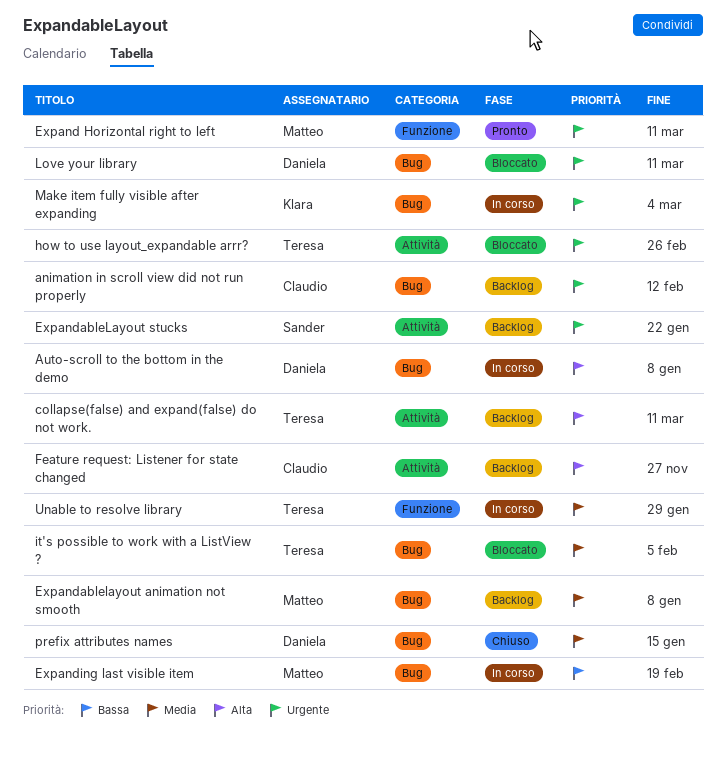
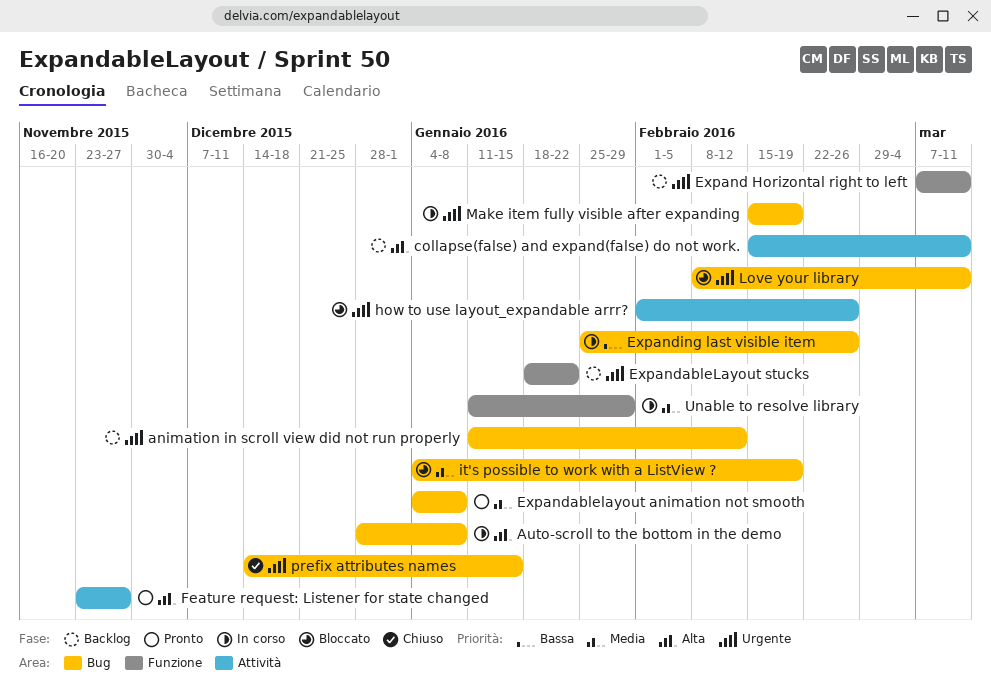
Expand Horizontal right to left, status: Pronto -> Backlog
Expandablelayout animation not smooth, status: Backlog -> Pronto
ExpandableLayout stucks, label: Attività -> Funzione
Expanding last visible item, due: Feb 19 -> Feb 26
Feature request: Listener for state changed, status: Backlog -> Pronto
it's possible to work with a ListView ?, due: Feb 5 -> Feb 19
Make item fully visible after expanding, due: Mar 4 -> Feb 19
prefix attributes names, priority: Media -> Urgente

